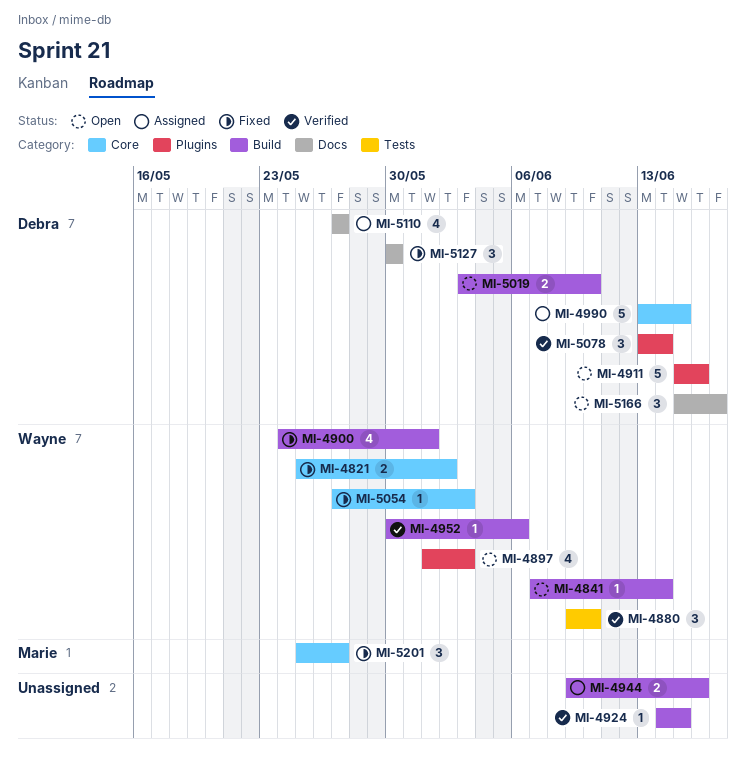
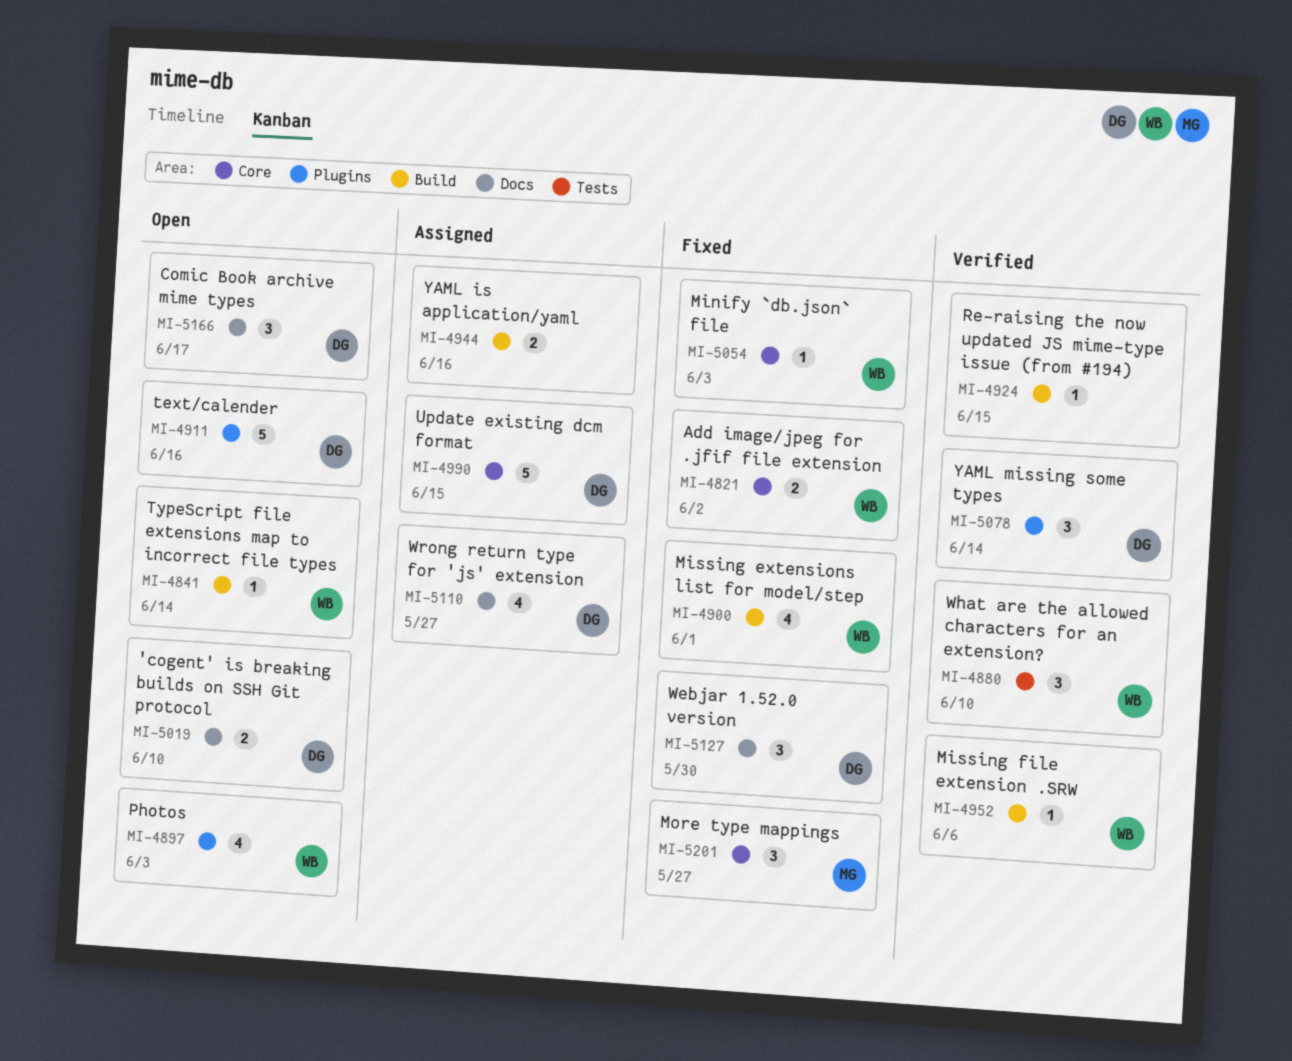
MI-5019, label: Build -> Docs

